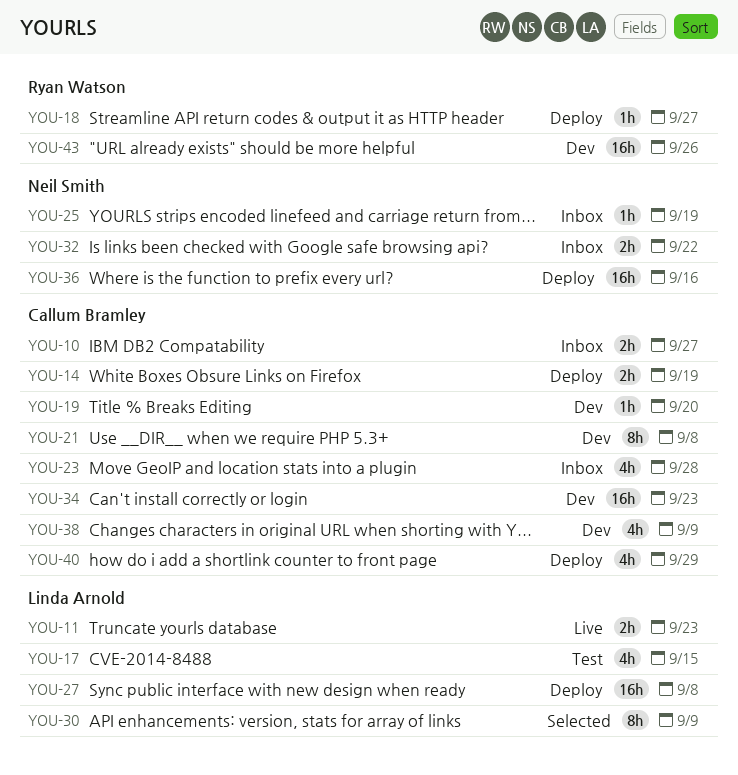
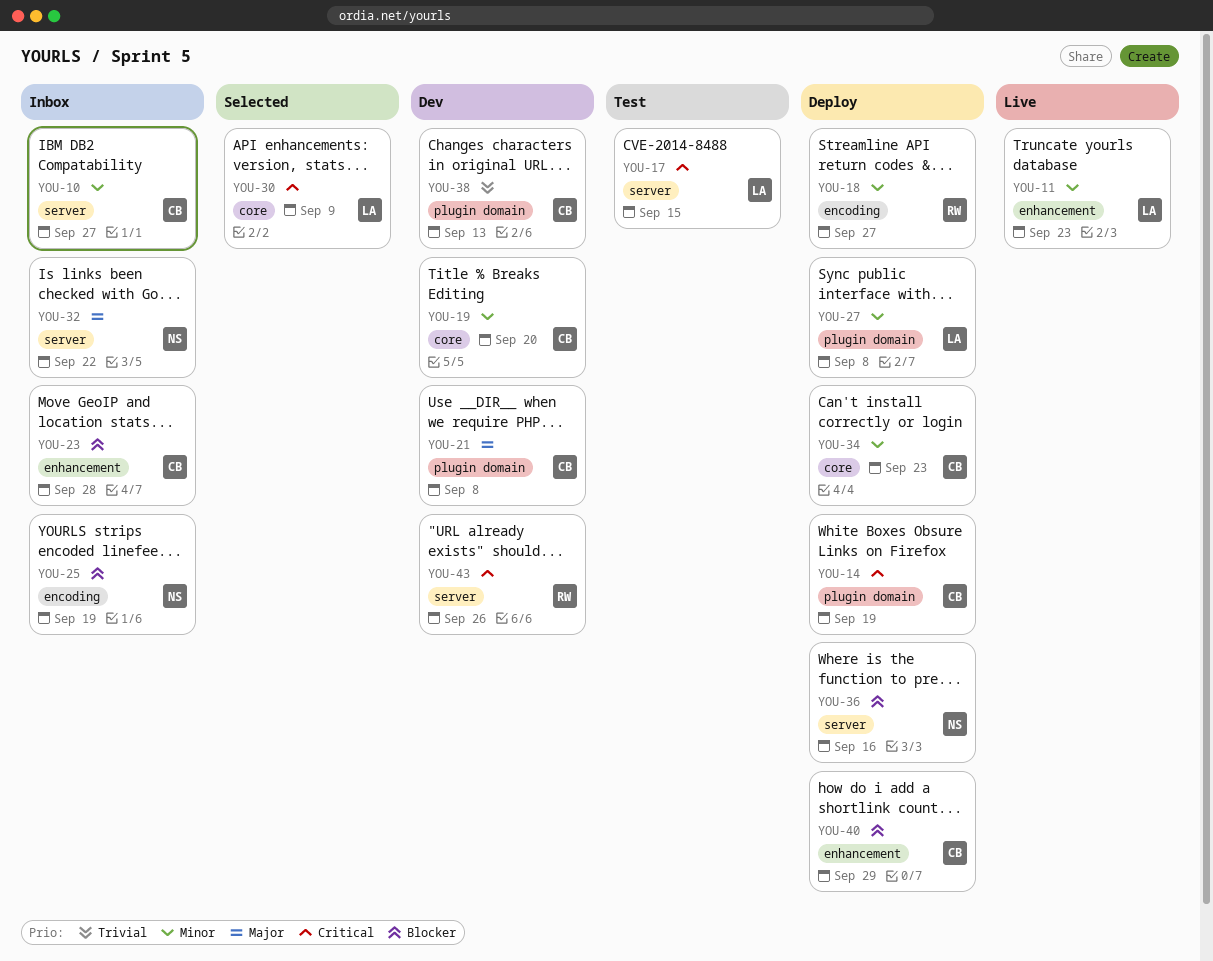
YOU-34, status: Dev -> Deploy
YOU-38, due: Sep 9 -> Sep 13

